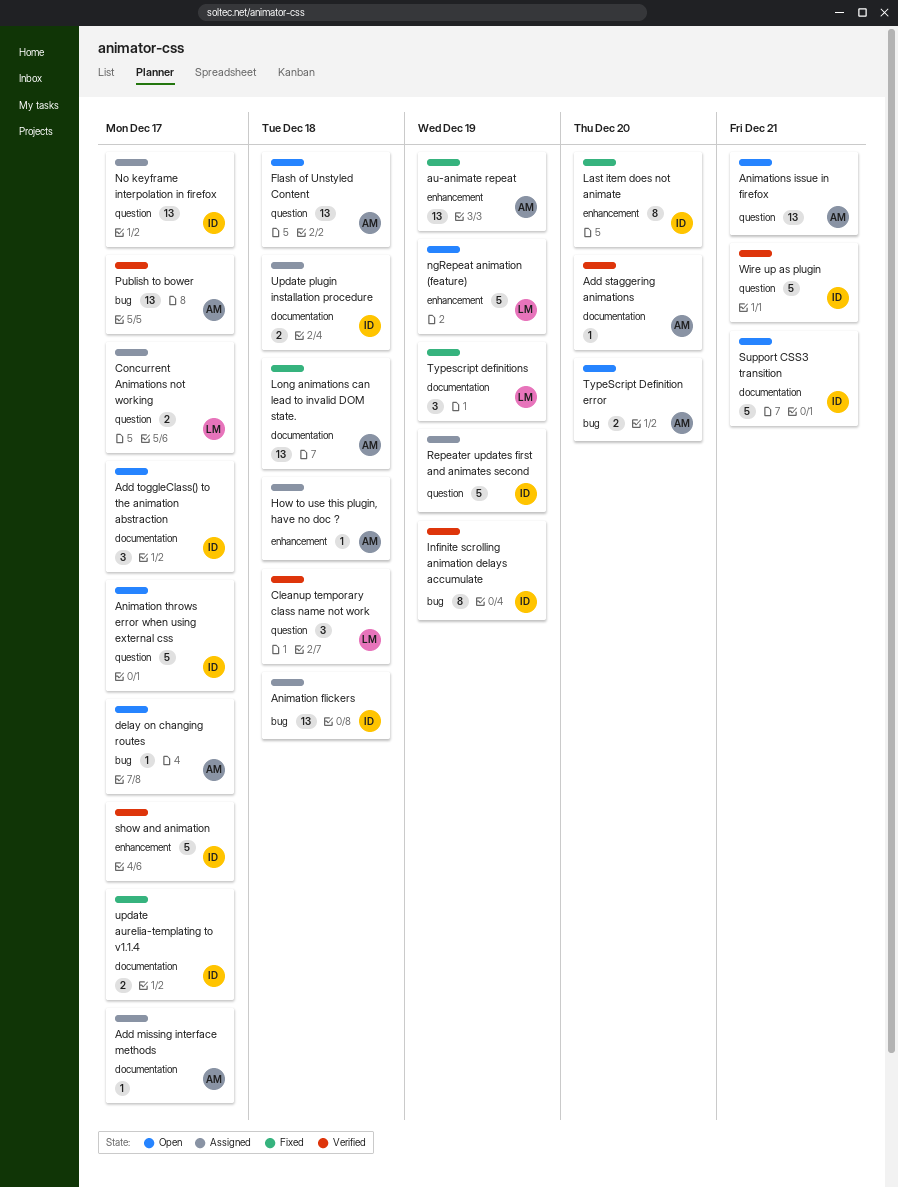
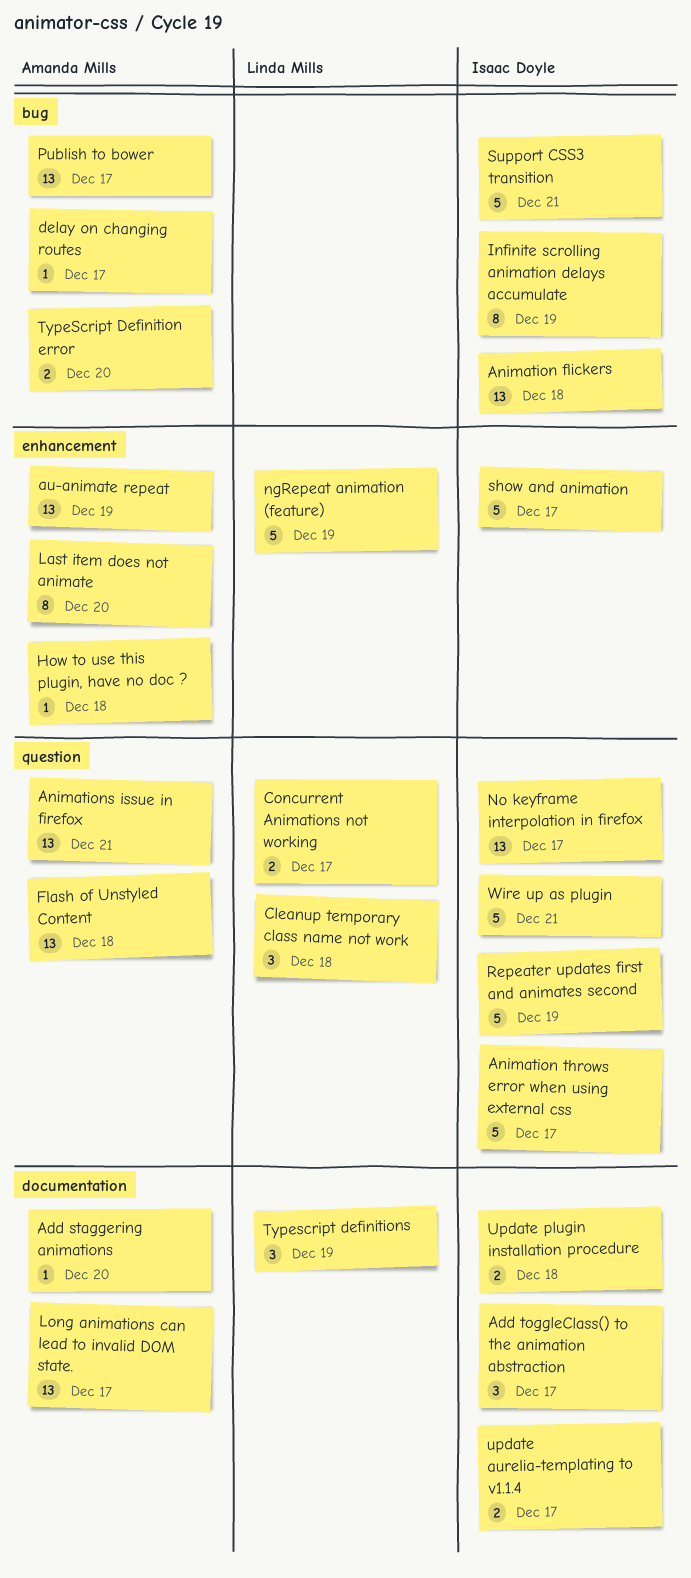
Add missing interface methods: present -> none
Last item does not animate, owner: Isaac Doyle -> Amanda Mills
Long animations can lead to invalid DOM state., due: Dec 18 -> Dec 17
Support CSS3 transition, label: documentation -> bug

